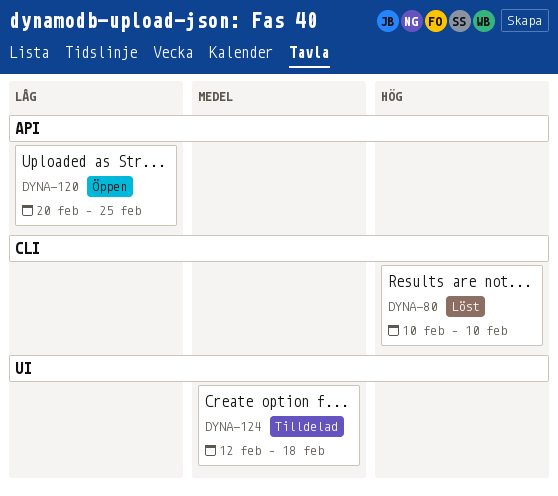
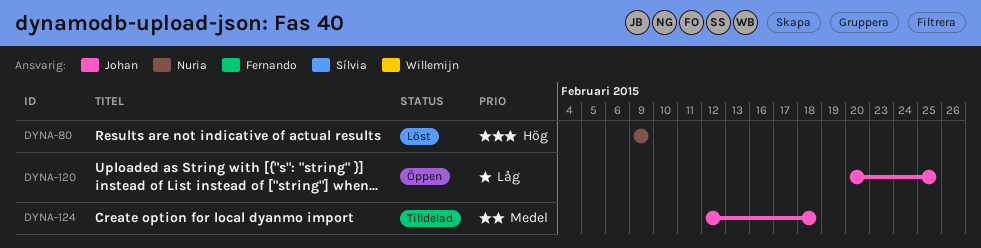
DYNA-80, start: Feb 10 -> Feb 9
DYNA-80, due: Feb 10 -> Feb 9

